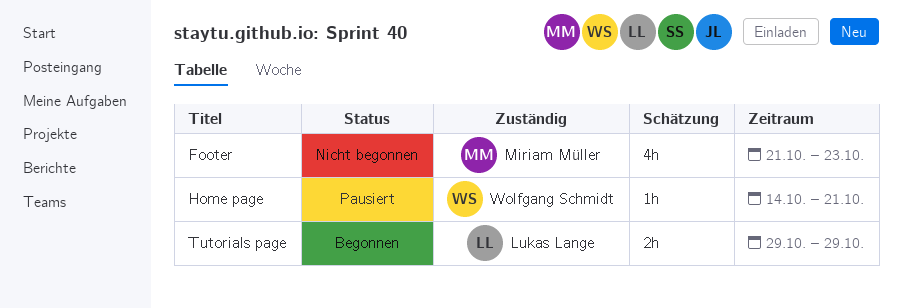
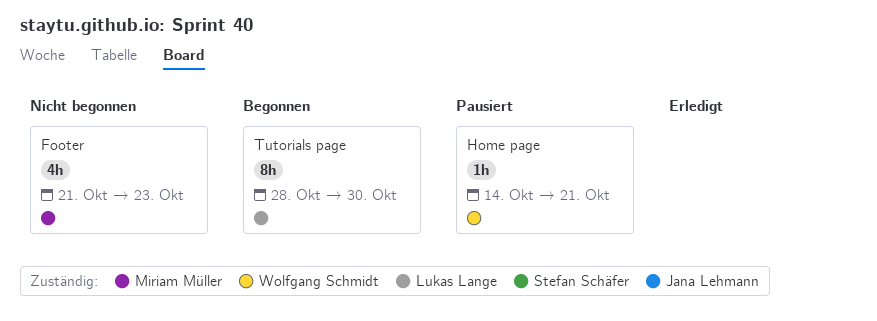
Tutorials page, estimate: 2h -> 8h
Tutorials page, start: Oct 29 -> Oct 28
Tutorials page, due: Oct 29 -> Oct 30

